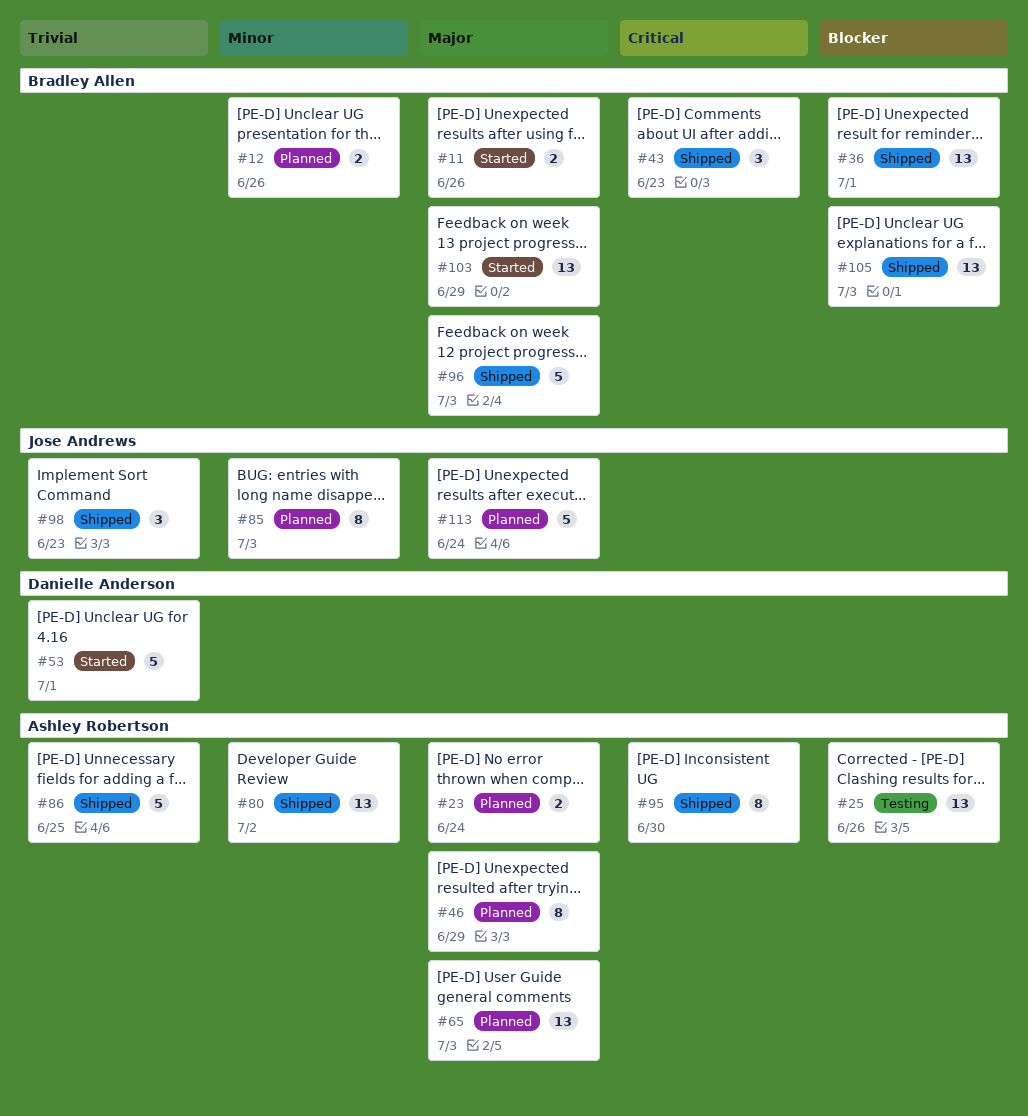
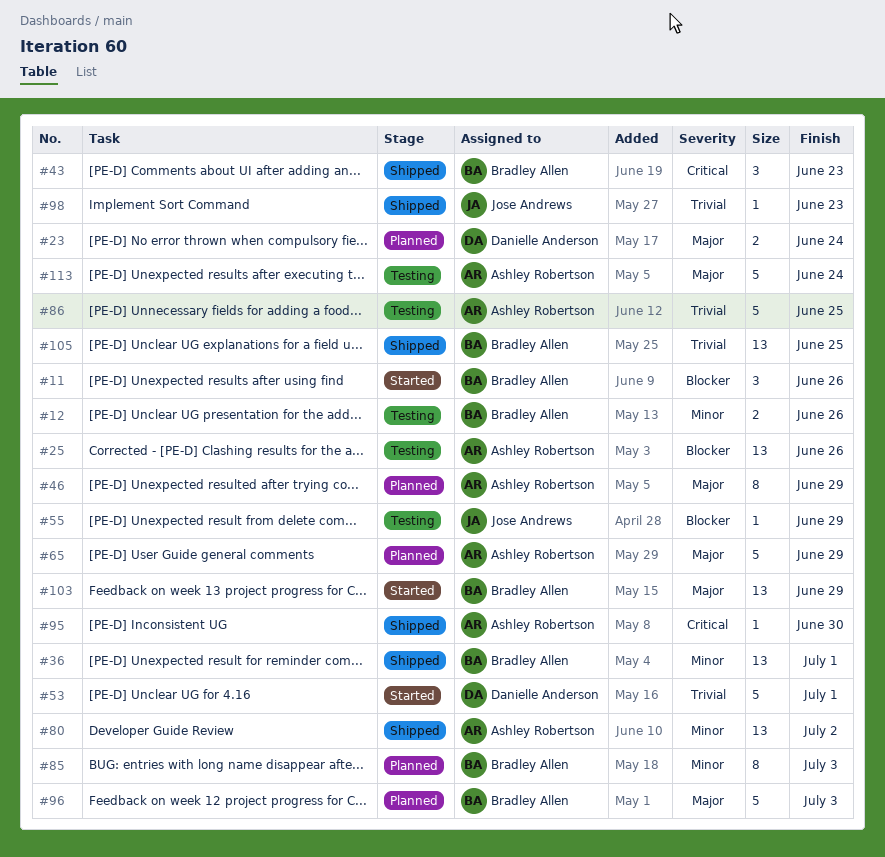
#11, priority: Major -> Blocker
#11, estimate: 2 -> 3
#12, status: Planned -> Testing
#23, owner: Ashley Robertson -> Danielle Anderson
#36, priority: Blocker -> Minor
#55: none -> present
#65, estimate: 13 -> 5
#65, due: Jul 3 -> Jun 29
#85, owner: Jose Andrews -> Bradley Allen
#86, status: Shipped -> Testing
#95, estimate: 8 -> 1
#96, status: Shipped -> Planned
#98, estimate: 3 -> 1
#105, priority: Blocker -> Trivial
#105, due: Jul 3 -> Jun 25
#113, status: Planned -> Testing
#113, owner: Jose Andrews -> Ashley Robertson

